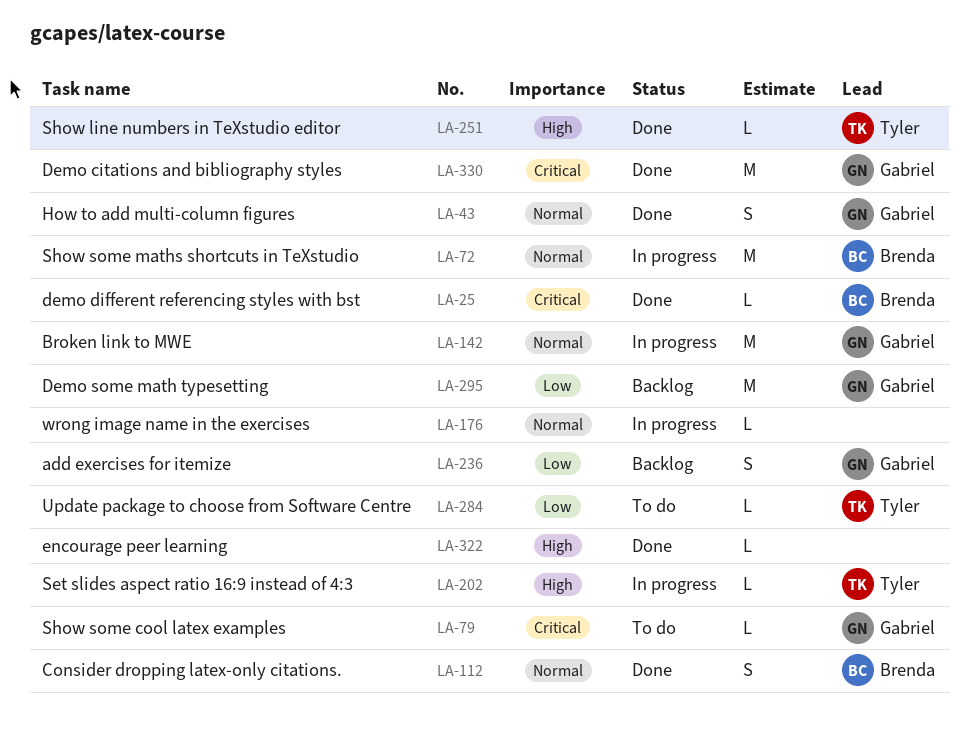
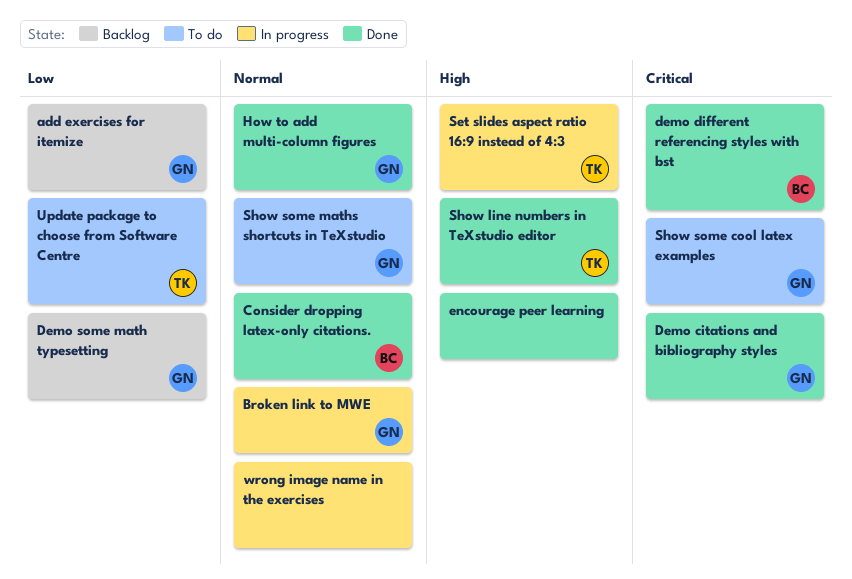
Show some maths shortcuts in TeXstudio, status: In progress -> To do
Show some maths shortcuts in TeXstudio, owner: Brenda -> Gabriel

